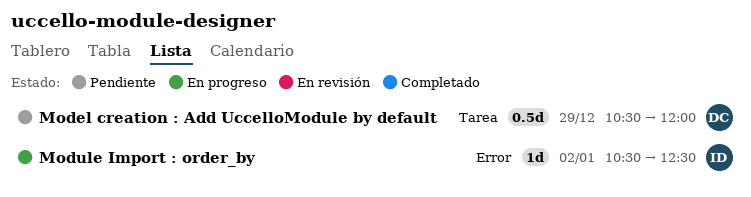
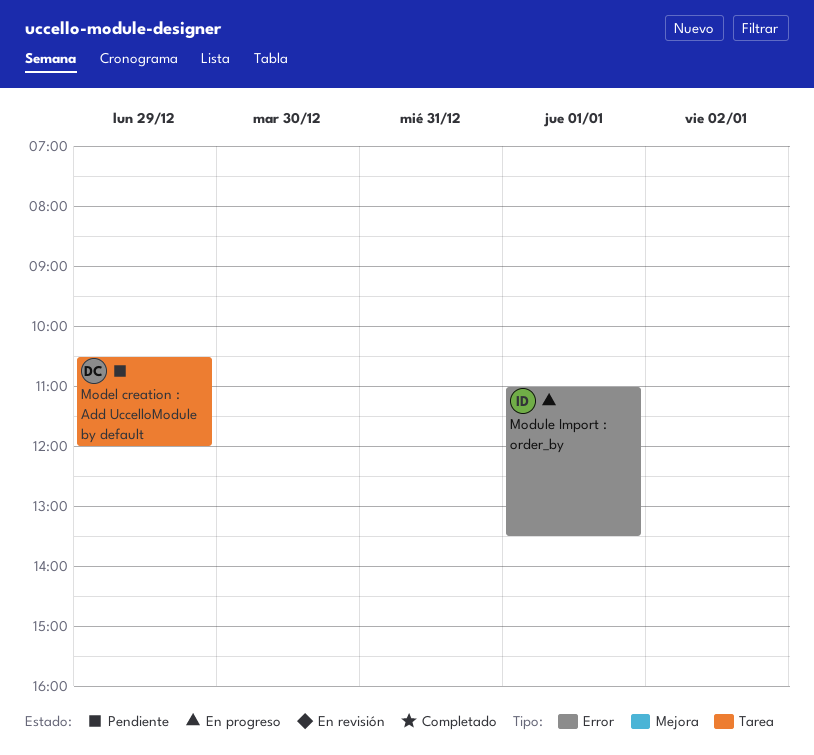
Module Import : order_by, day: Jan 2 -> Jan 1
Module Import : order_by, begins: 10:30 -> 11:00
Module Import : order_by, ends: 12:30 -> 13:30

